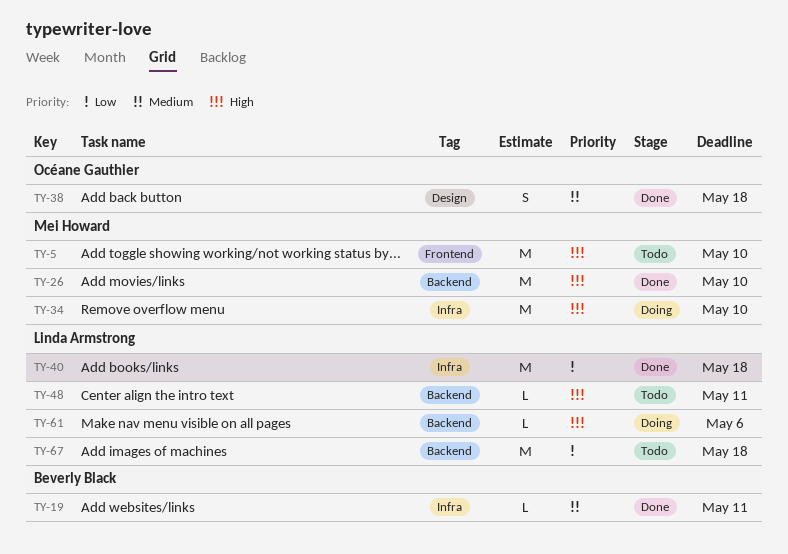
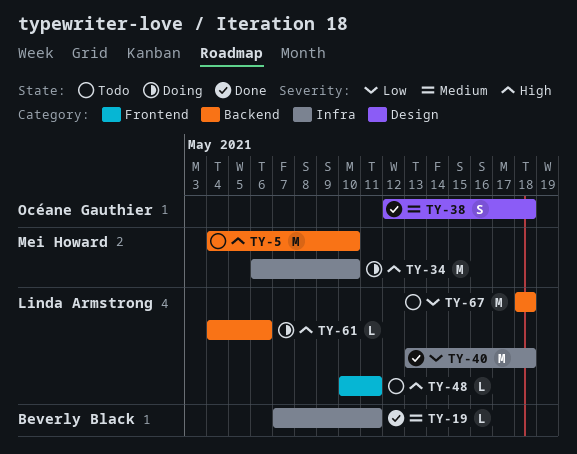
TY-5, label: Frontend -> Backend
TY-26: present -> none
TY-48, label: Backend -> Frontend

